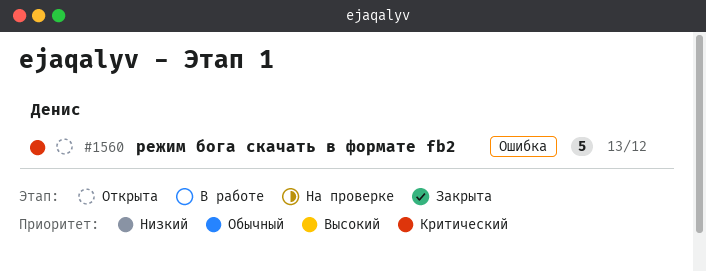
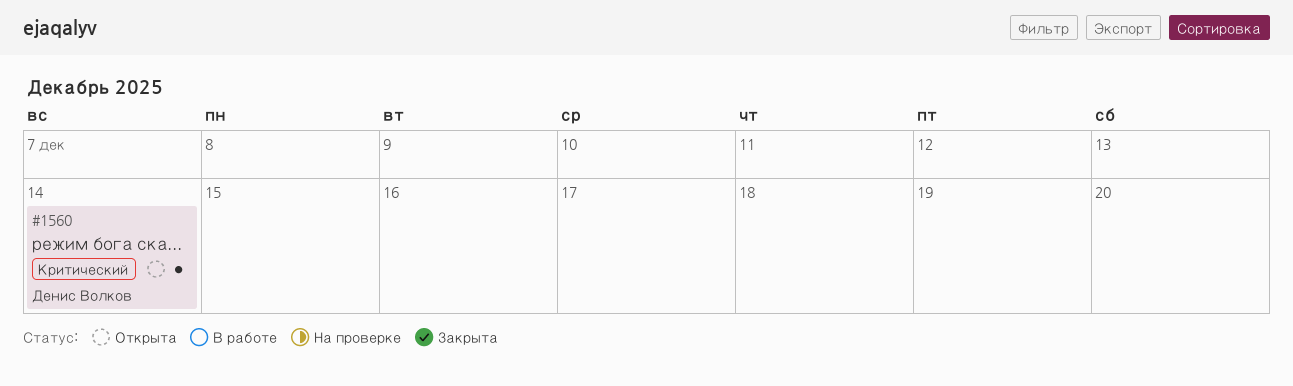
#1560, estimate: 5 -> 1
#1560, due: Dec 13 -> Dec 14

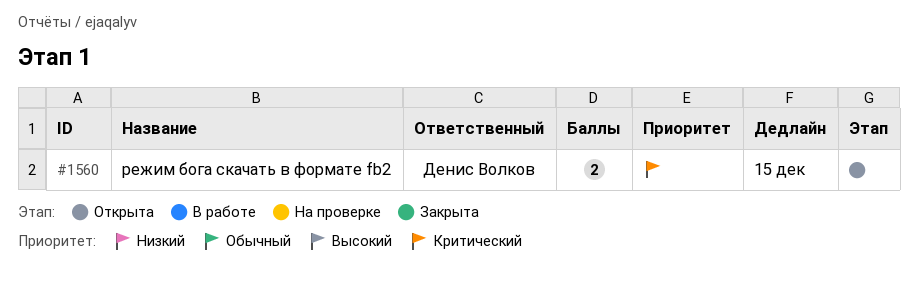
#1560, estimate: 1 -> 2
#1560, due: Dec 14 -> Dec 15

